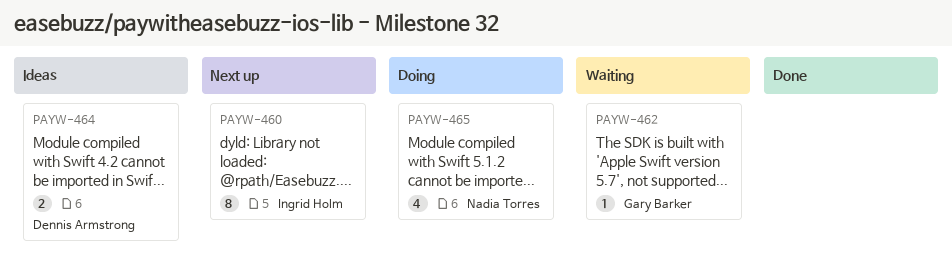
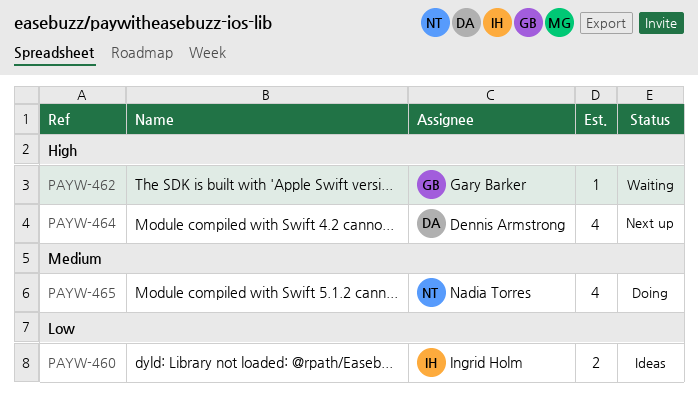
PAYW-460, status: Next up -> Ideas
PAYW-460, estimate: 8 -> 2
PAYW-464, status: Ideas -> Next up
PAYW-464, estimate: 2 -> 4

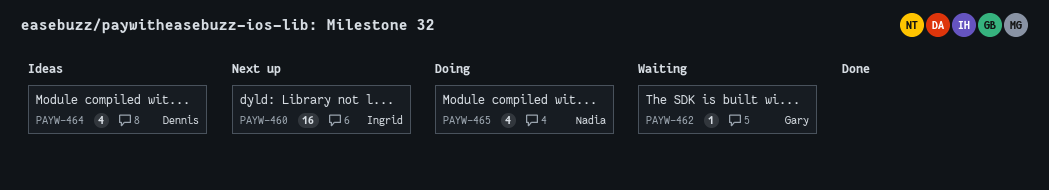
PAYW-460, status: Ideas -> Next up
PAYW-460, estimate: 2 -> 16
PAYW-464, status: Next up -> Ideas

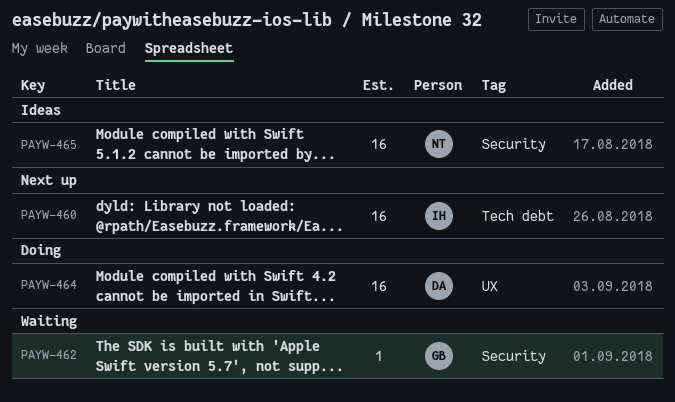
PAYW-464, status: Ideas -> Doing
PAYW-464, estimate: 4 -> 16
PAYW-465, status: Doing -> Ideas
PAYW-465, estimate: 4 -> 16

